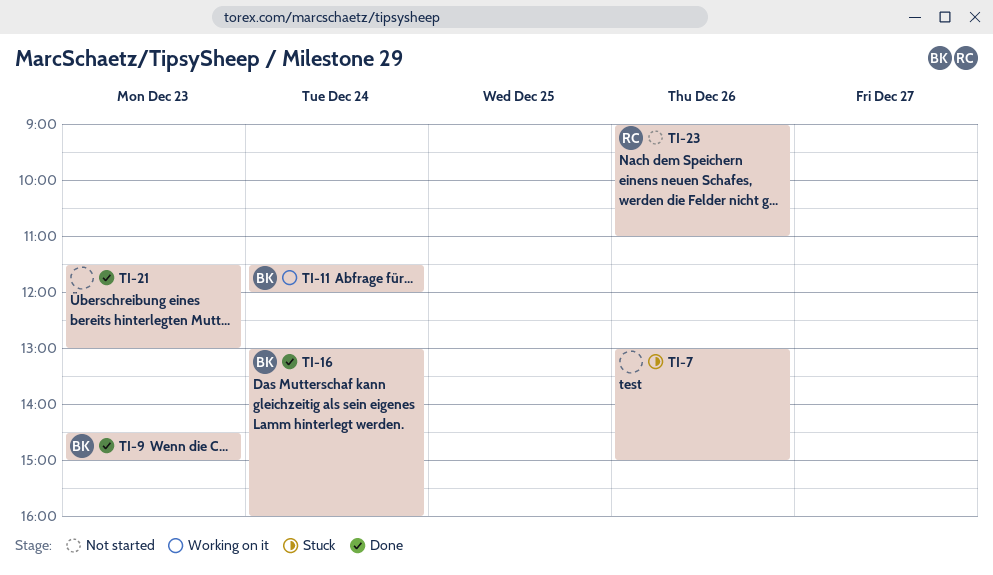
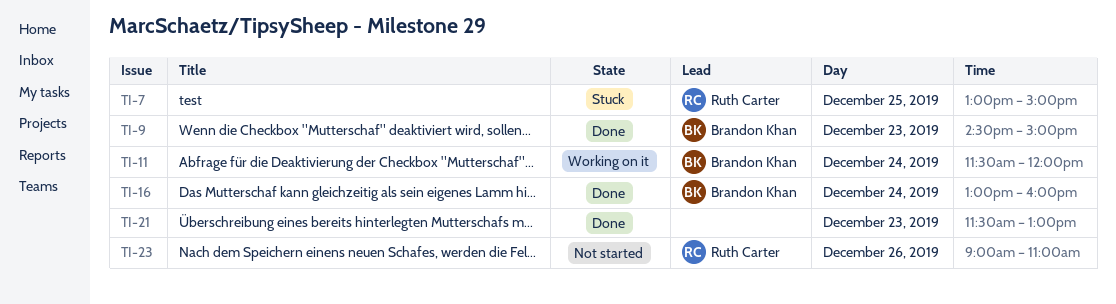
TI-7, owner: none -> Ruth Carter
TI-7, day: Dec 26 -> Dec 25

